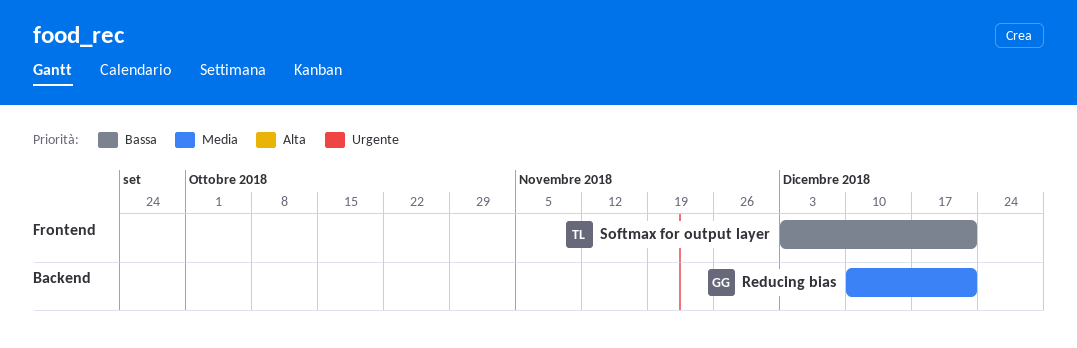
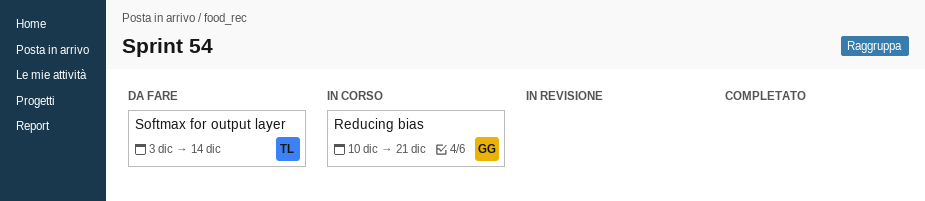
Softmax for output layer, due: Dec 21 -> Dec 14

